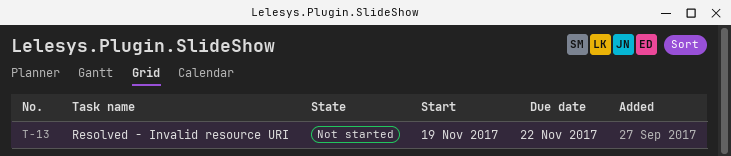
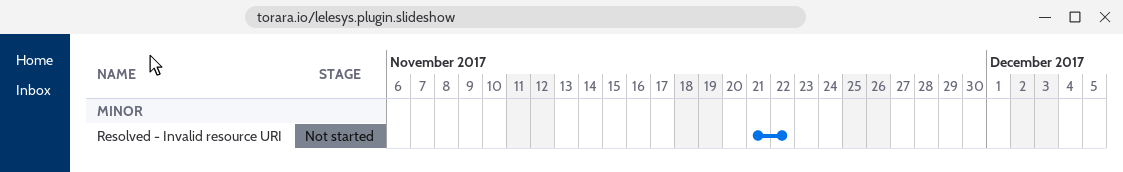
Resolved - Invalid resource URI, start: Nov 19 -> Nov 21

